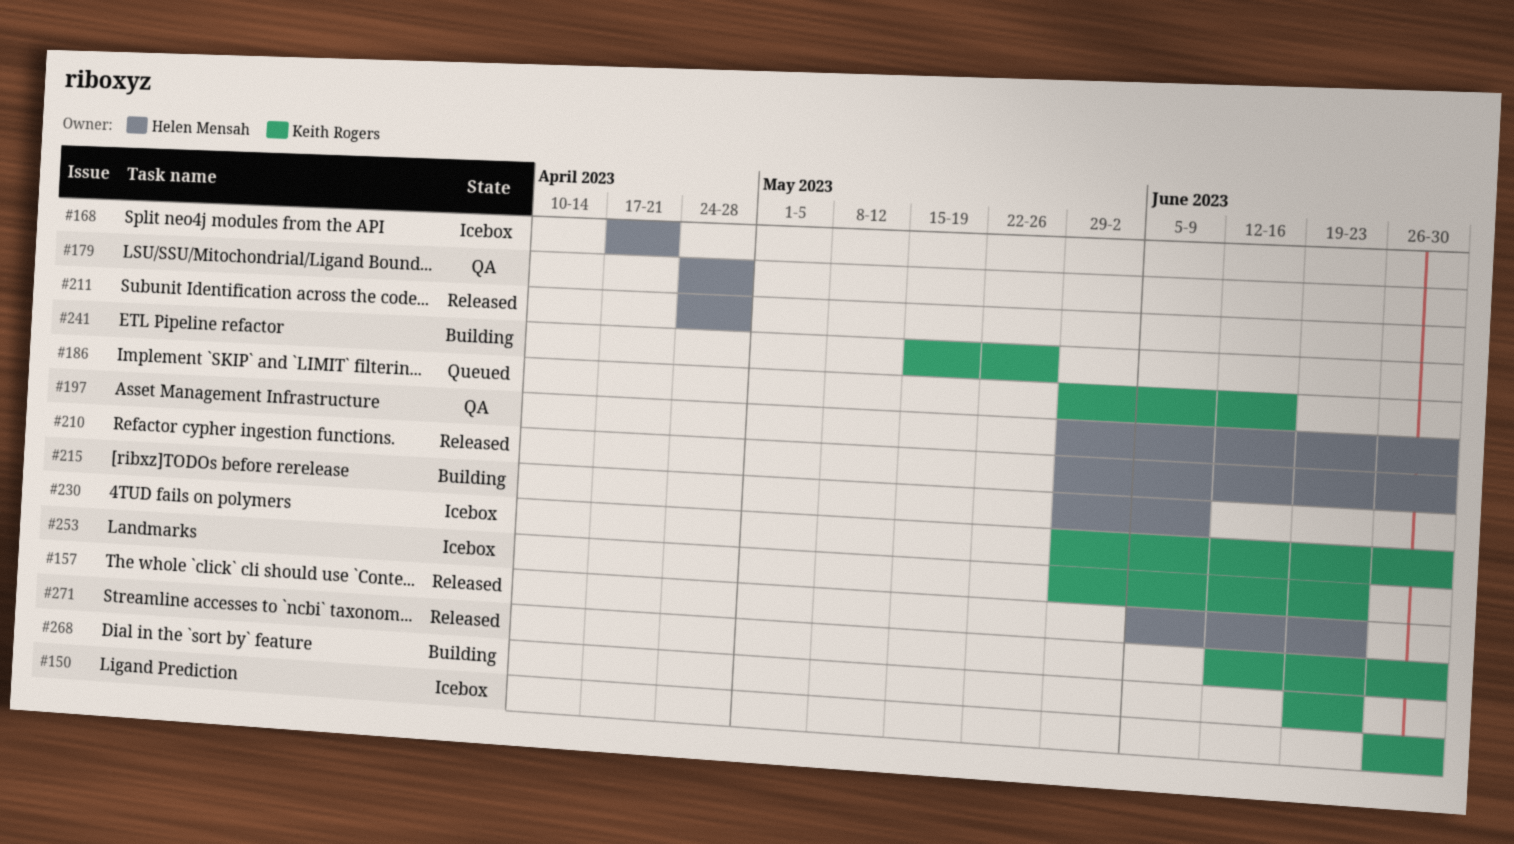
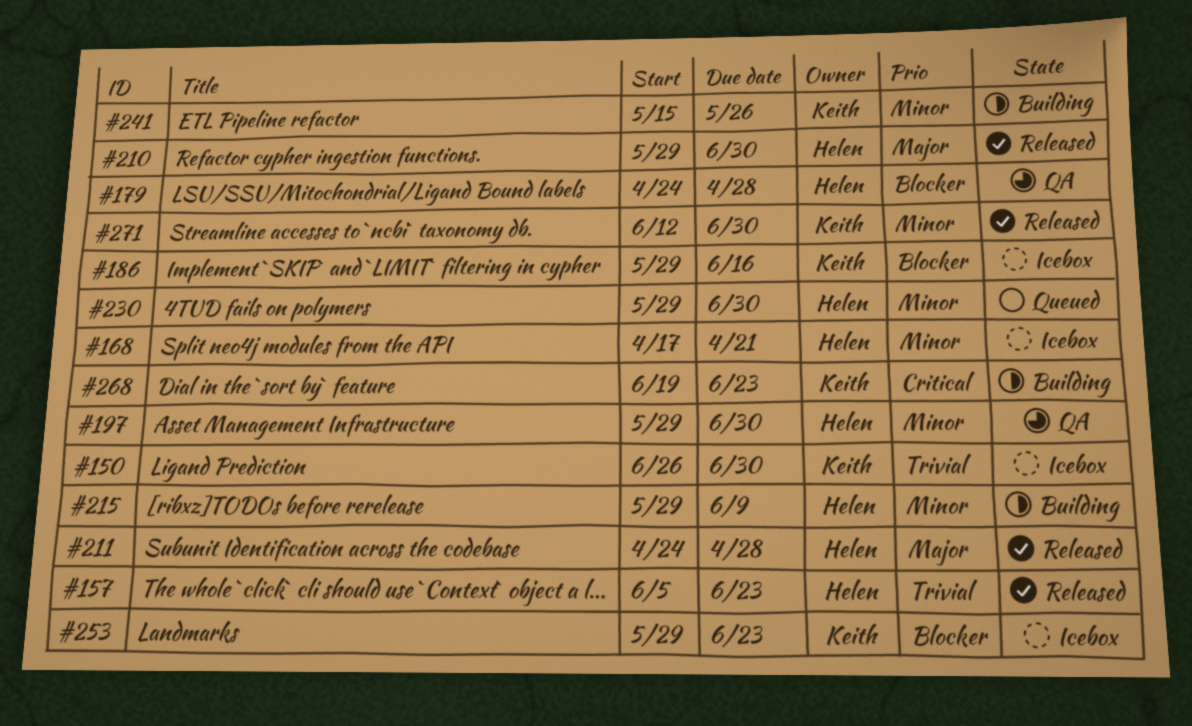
#186, status: Queued -> Icebox
#230, status: Icebox -> Queued
#230, owner: Keith Rogers -> Helen Mensah

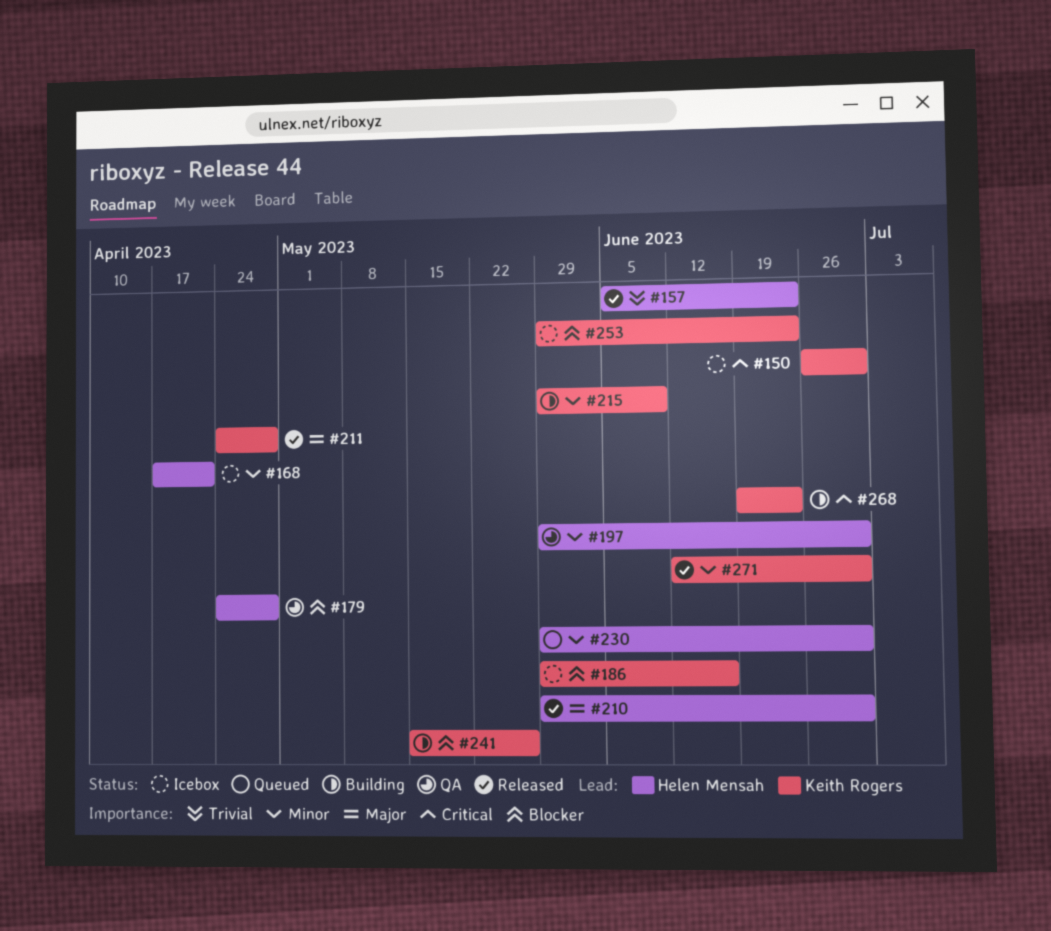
#150, priority: Trivial -> Critical
#211, owner: Helen Mensah -> Keith Rogers
#215, owner: Helen Mensah -> Keith Rogers
#241, priority: Minor -> Blocker

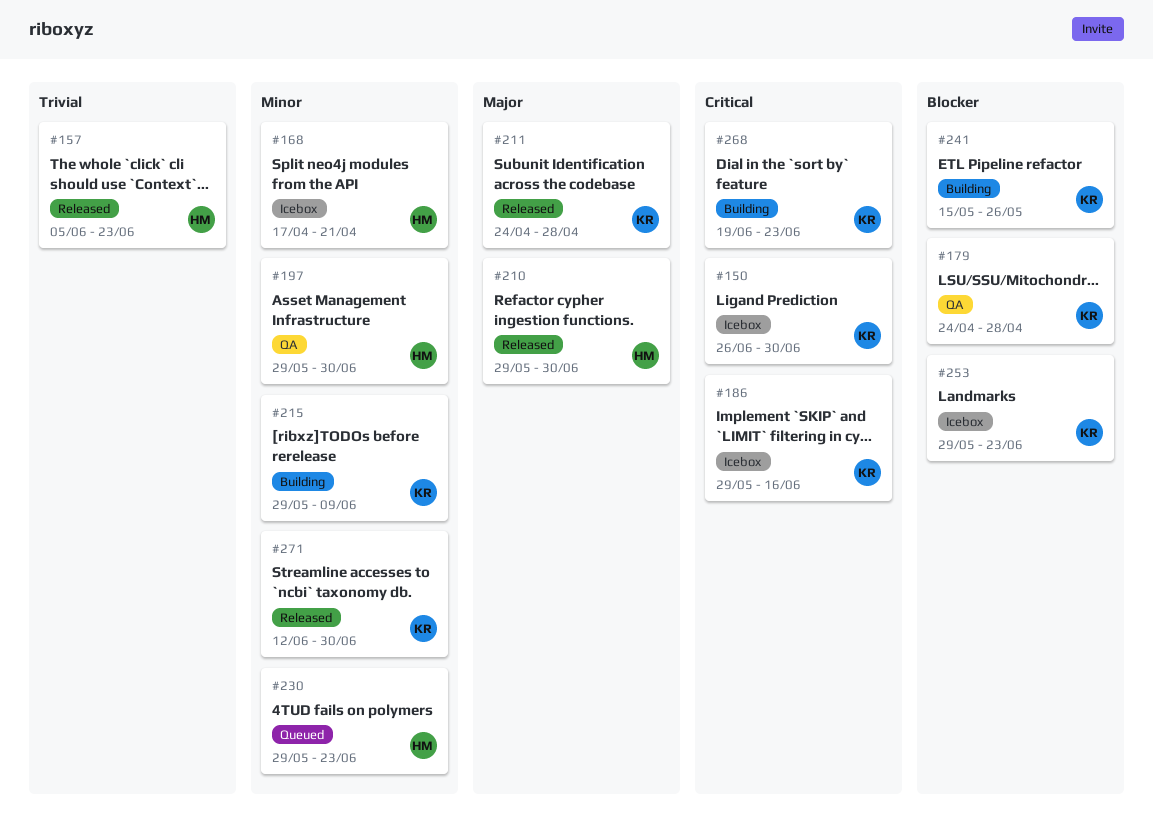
#179, owner: Helen Mensah -> Keith Rogers
#186, priority: Blocker -> Critical
#230, due: Jun 30 -> Jun 23

